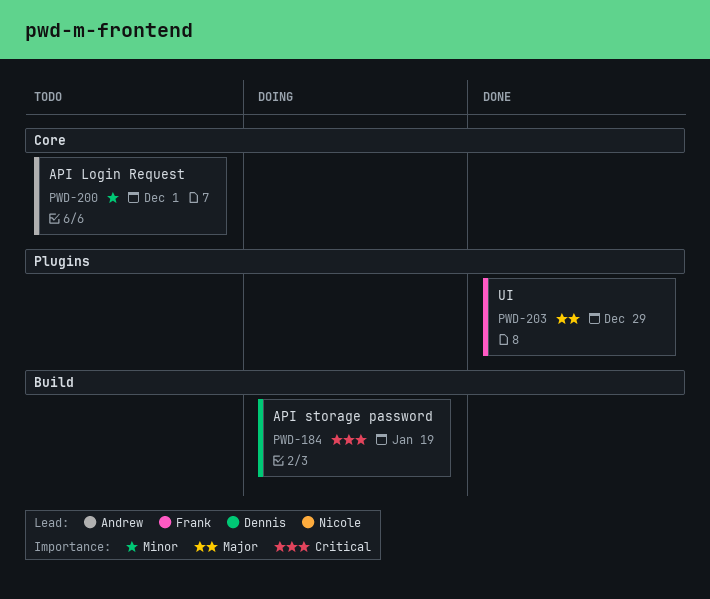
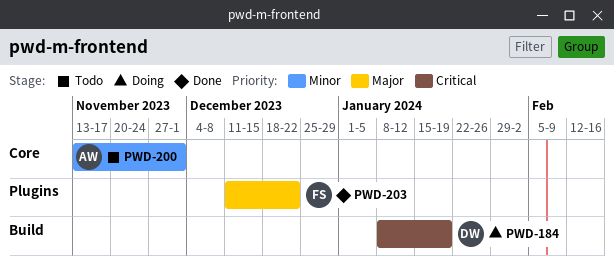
PWD-203, due: Dec 29 -> Dec 22

